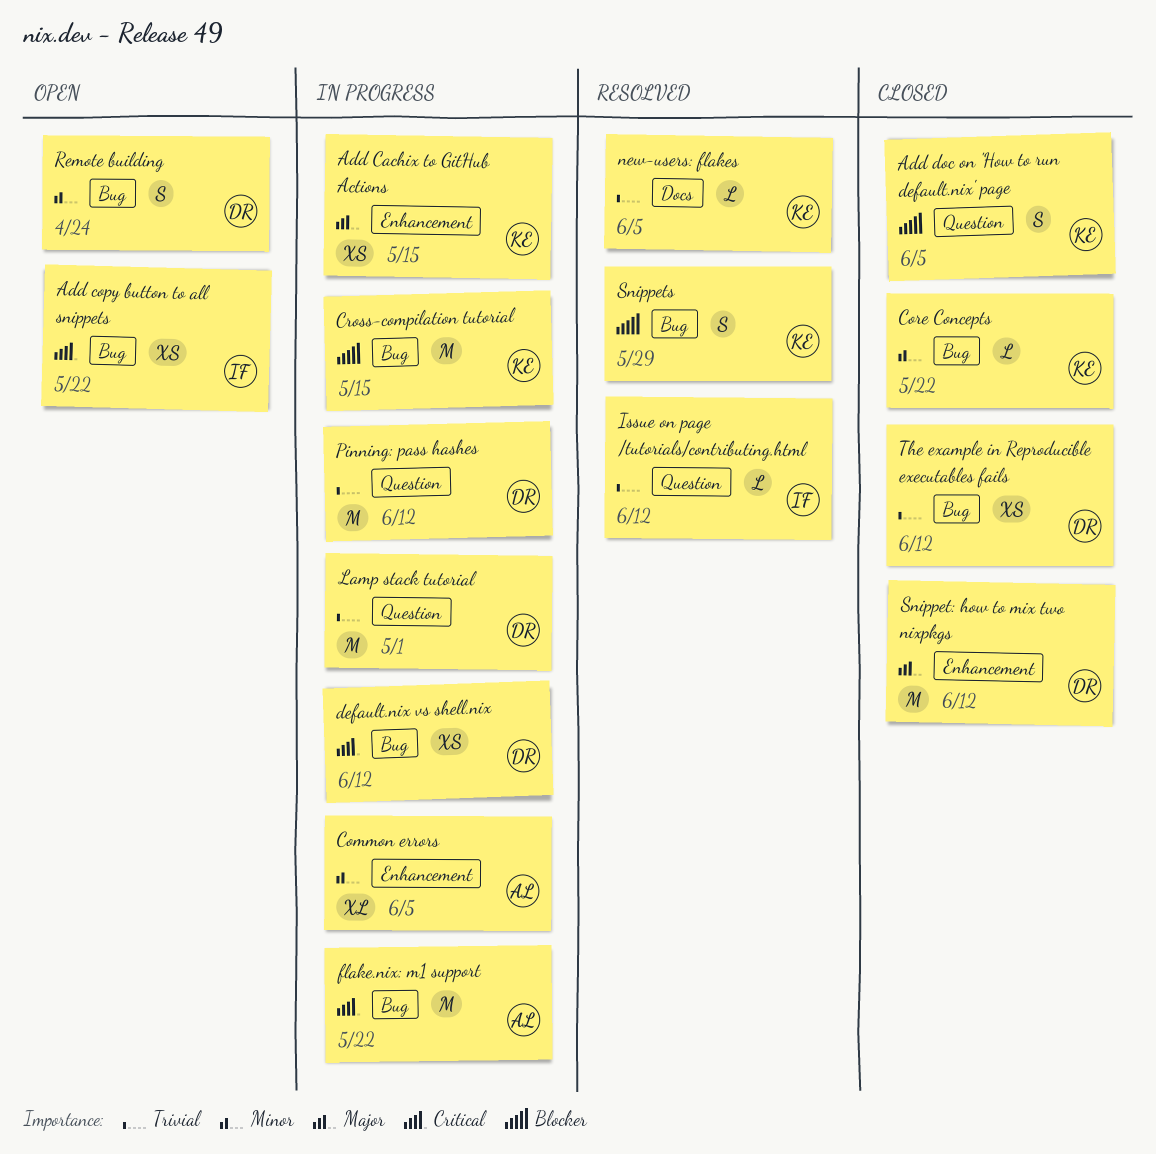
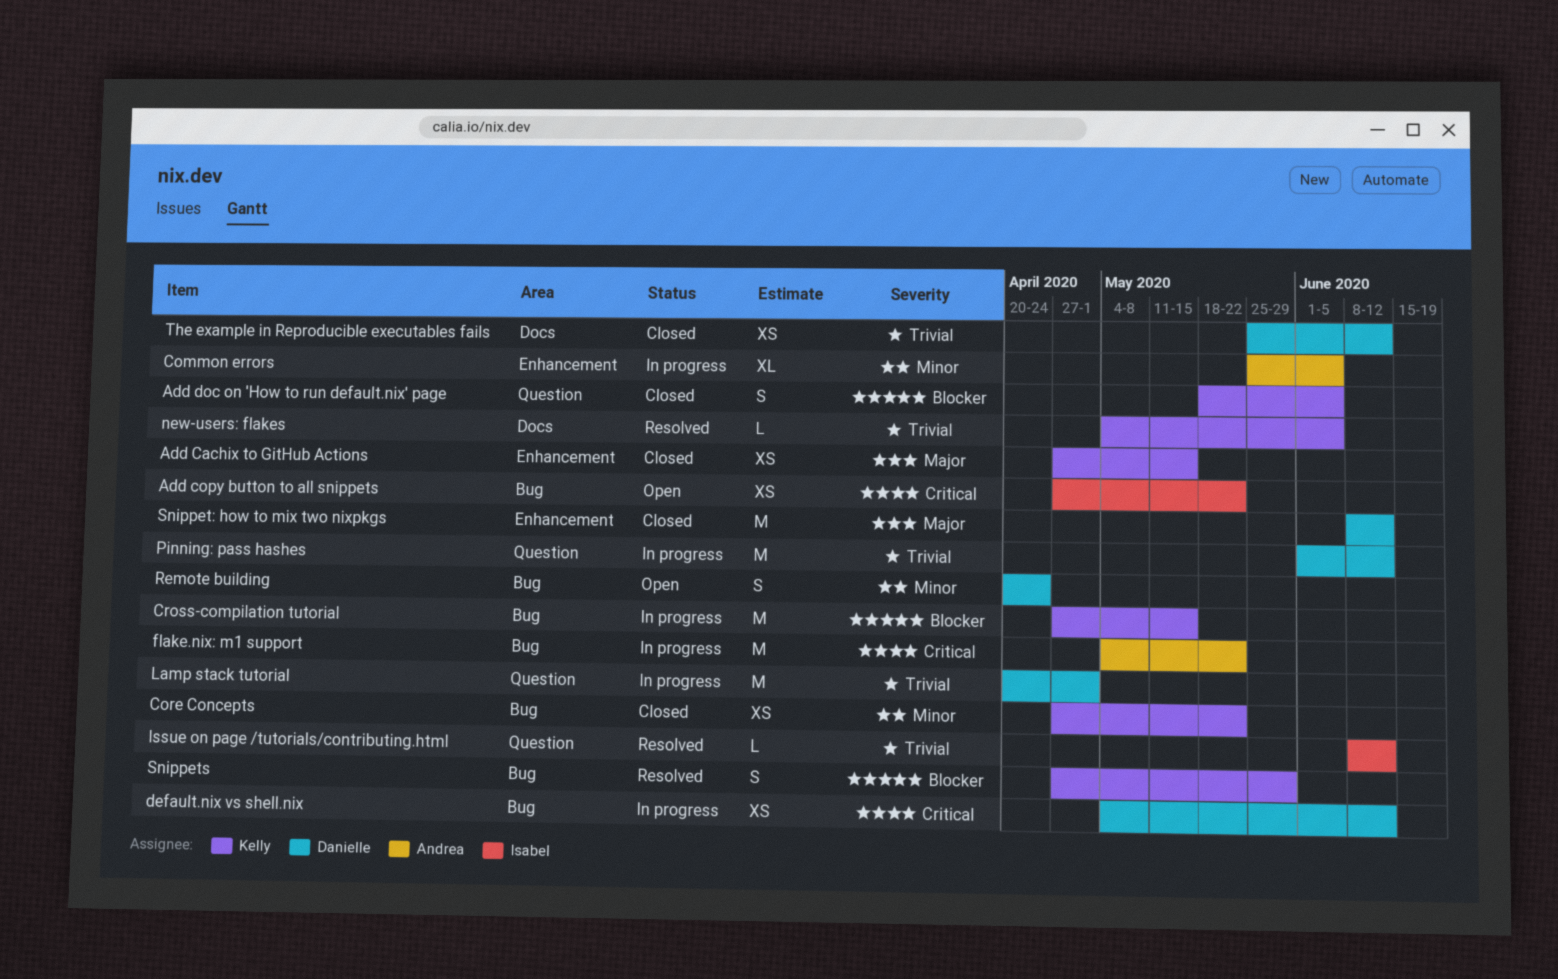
Add Cachix to GitHub Actions, status: In progress -> Closed
Core Concepts, estimate: L -> XS
The example in Reproducible executables fails, label: Bug -> Docs

